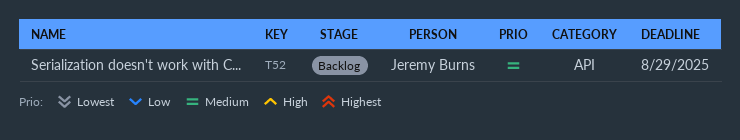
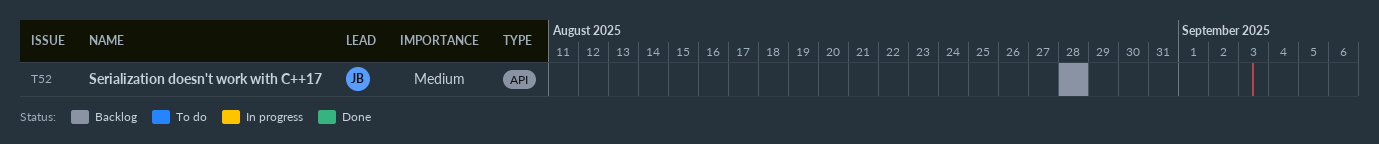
T52, due: Aug 29 -> Aug 28

